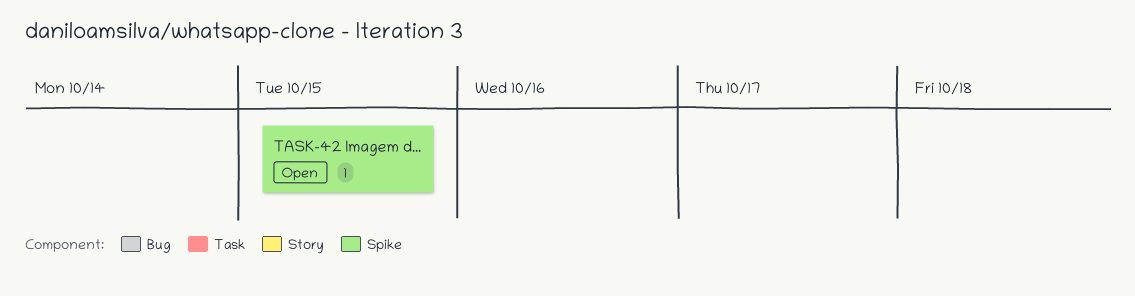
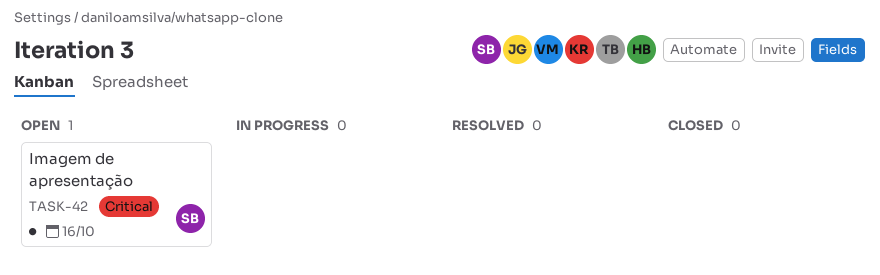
TASK-42, due: Oct 15 -> Oct 16

